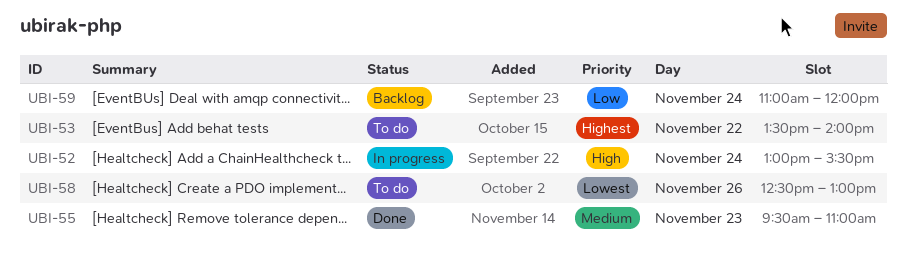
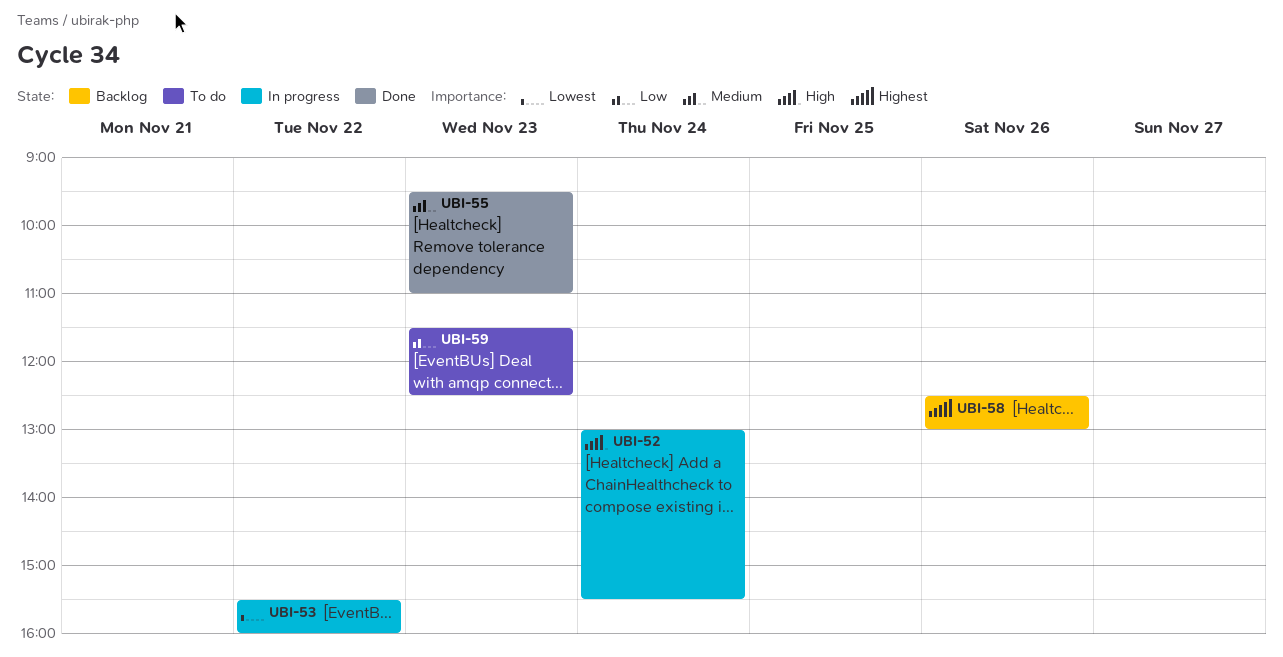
UBI-53, status: To do -> In progress
UBI-53, priority: Highest -> Lowest
UBI-53, begins: 13:30 -> 15:30
UBI-53, ends: 14:00 -> 16:00
UBI-58, status: To do -> Backlog
UBI-58, priority: Lowest -> Highest
UBI-59, status: Backlog -> To do
UBI-59, day: Nov 24 -> Nov 23
UBI-59, begins: 11:00 -> 11:30
UBI-59, ends: 12:00 -> 12:30

